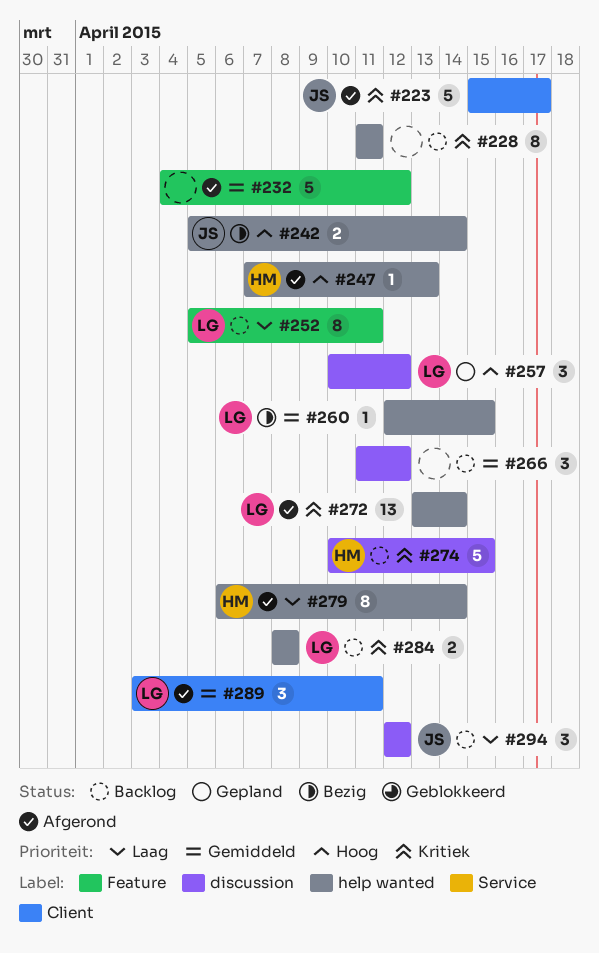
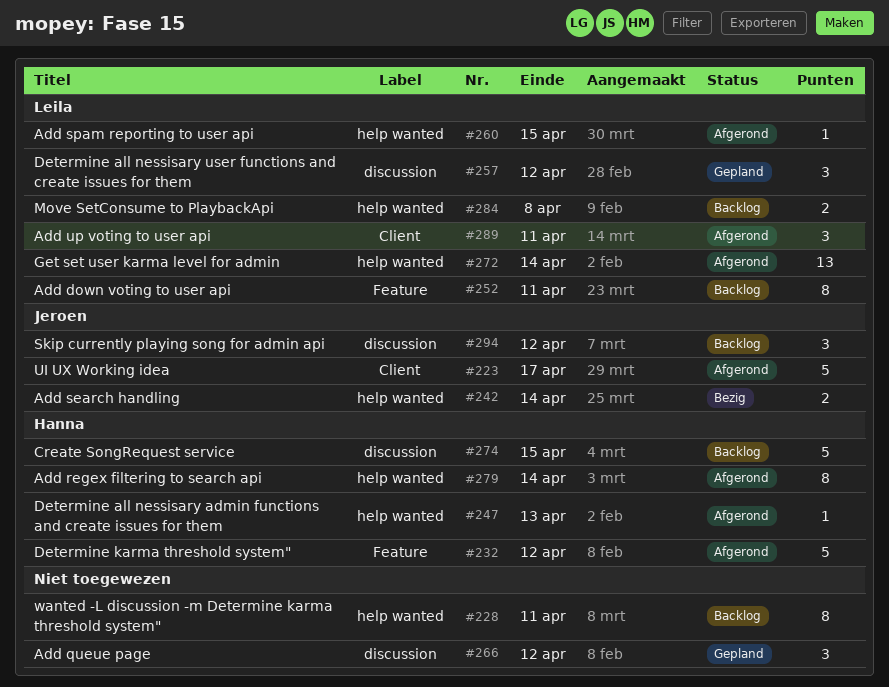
#232, owner: none -> Hanna
#260, status: Bezig -> Afgerond
#266, status: Backlog -> Gepland

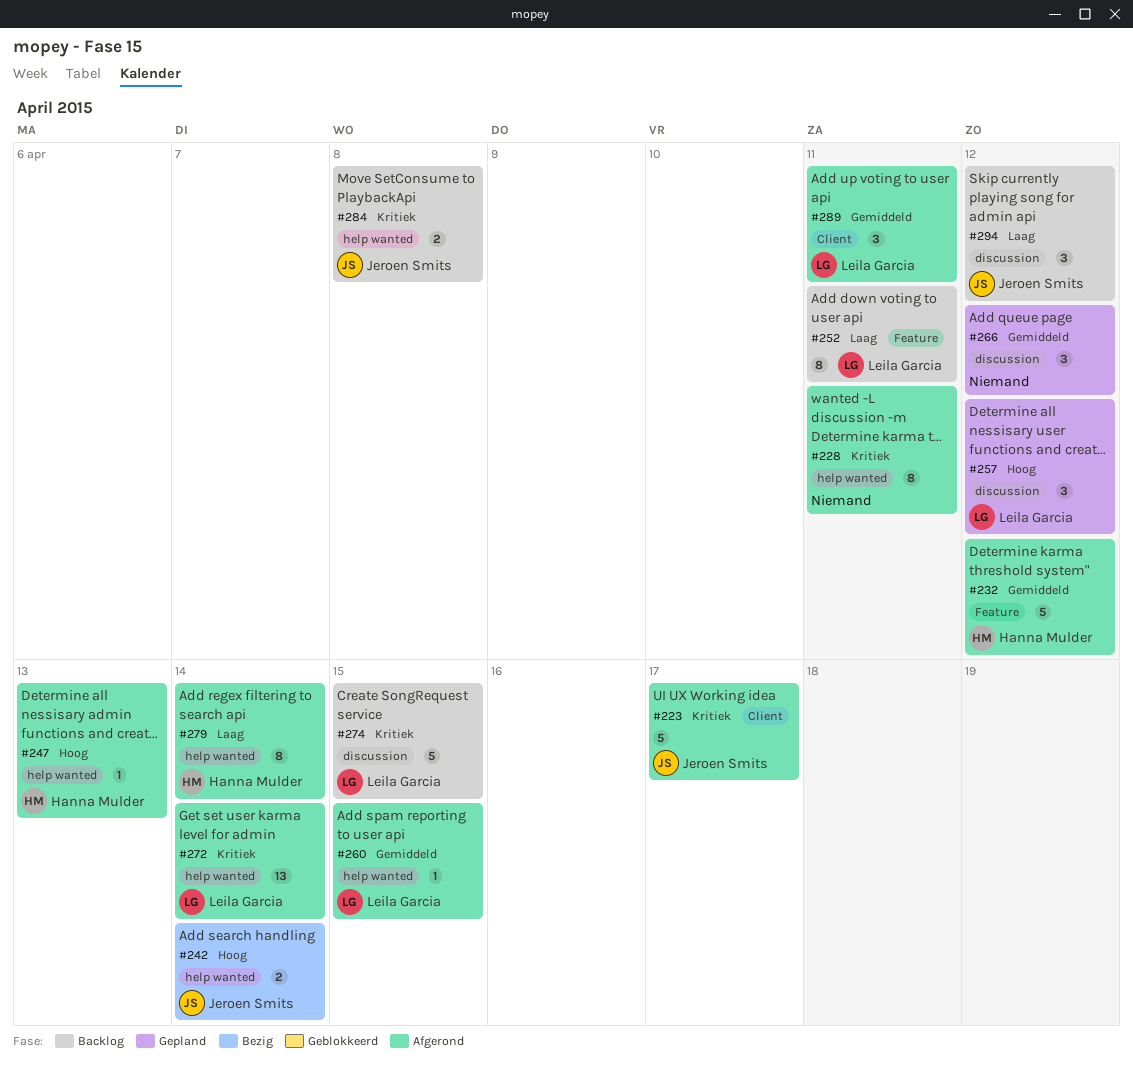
#228, status: Backlog -> Afgerond
#274, owner: Hanna Mulder -> Leila Garcia
#284, owner: Leila Garcia -> Jeroen Smits

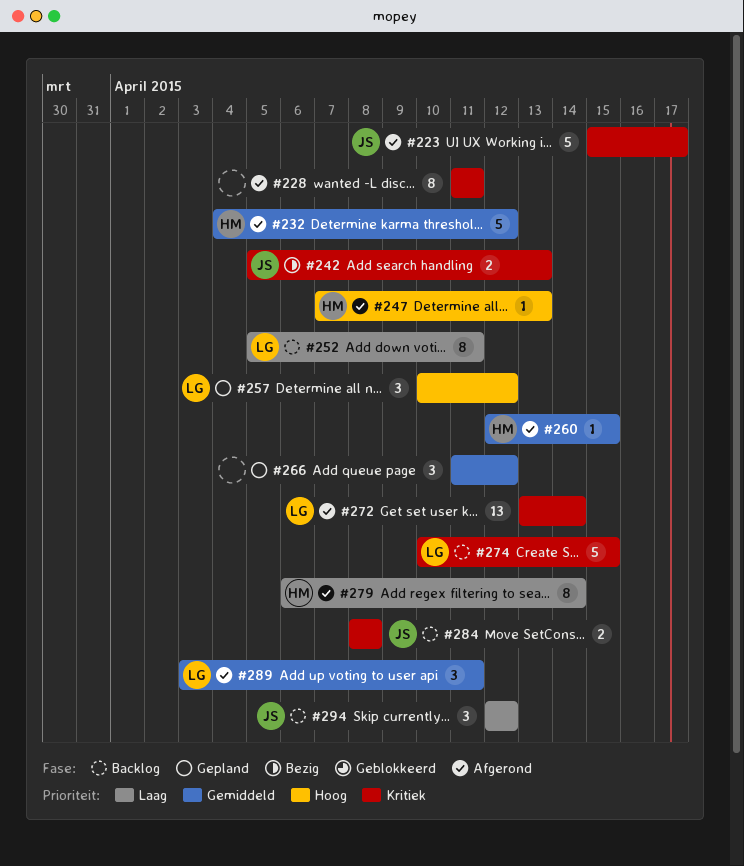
#242, priority: Hoog -> Kritiek
#242, due: Apr 14 -> Apr 13
#260, owner: Leila Garcia -> Hanna Mulder

